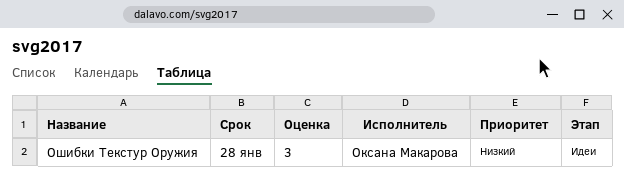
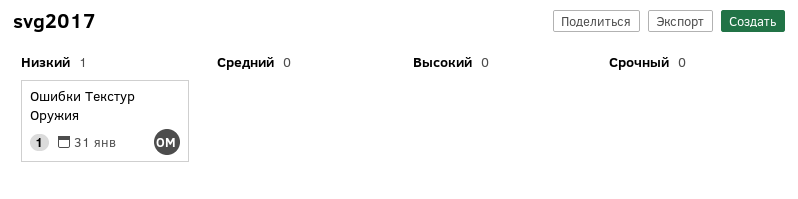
Ошибки Текстур Оружия, estimate: 3 -> 1
Ошибки Текстур Оружия, due: Jan 28 -> Jan 31

